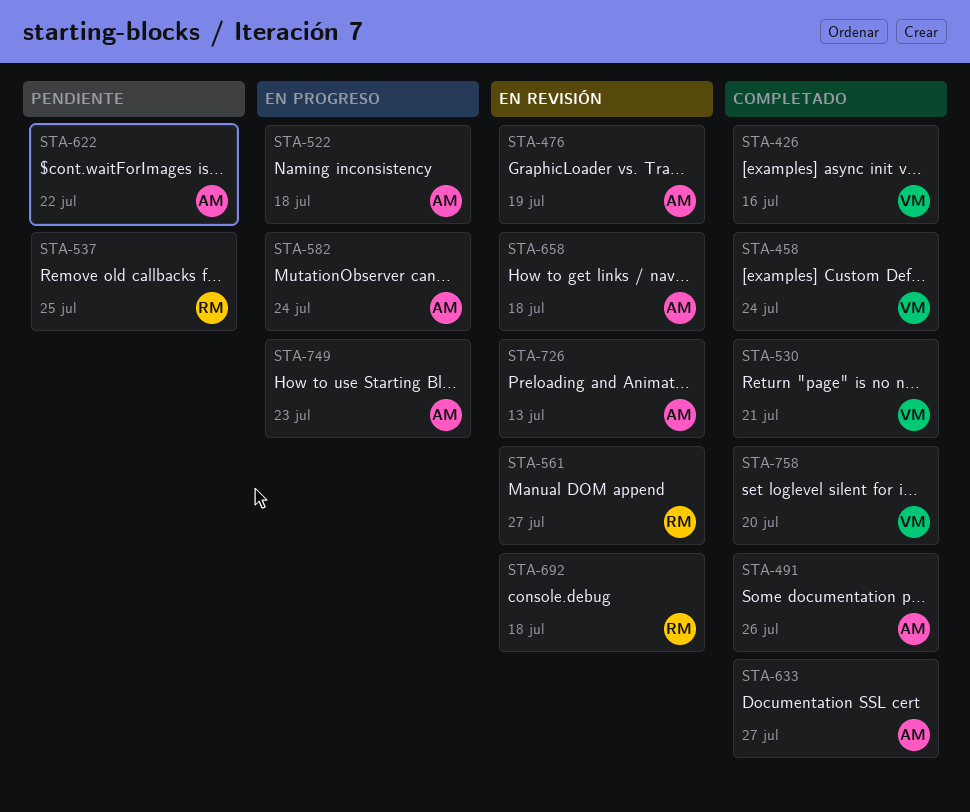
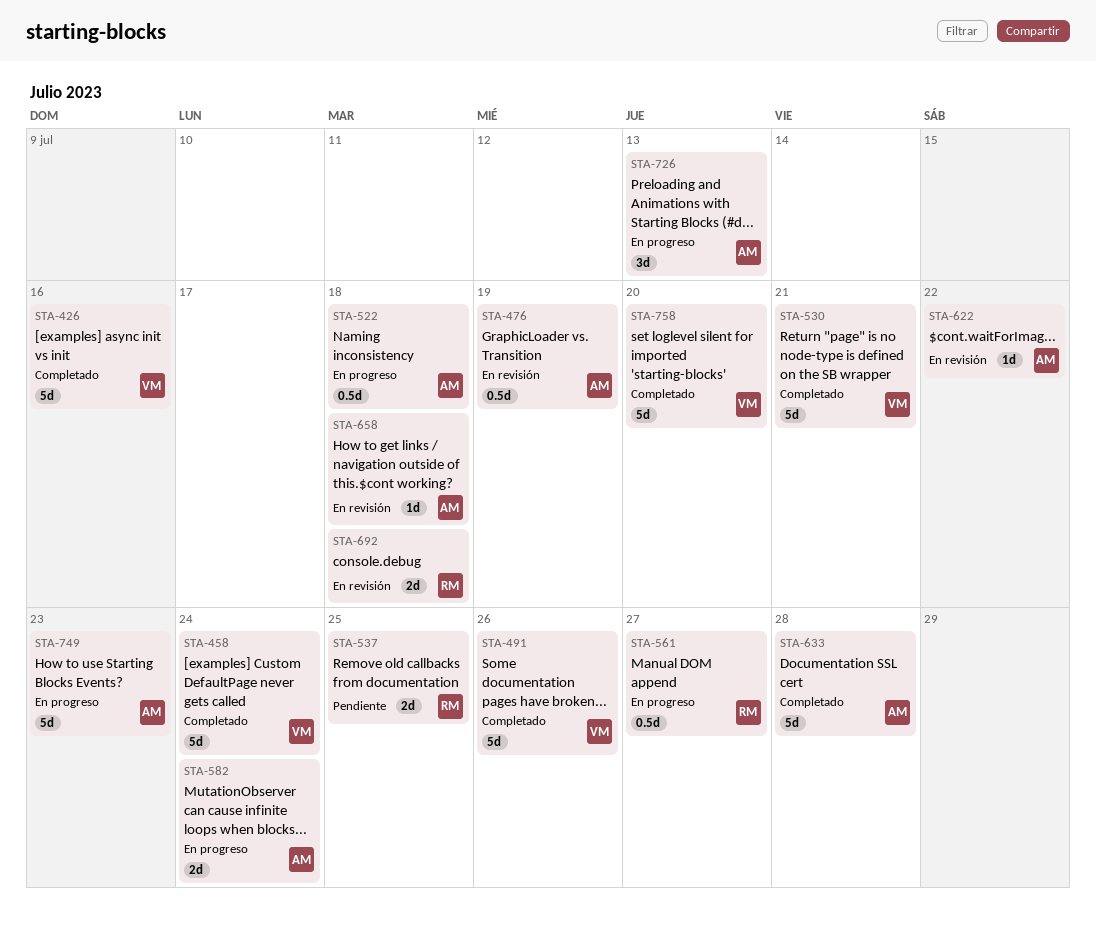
STA-491, owner: AM -> VM
STA-561, status: En revisión -> En progreso
STA-622, status: Pendiente -> En revisión
STA-633, due: Jul 27 -> Jul 28
STA-726, status: En revisión -> En progreso

